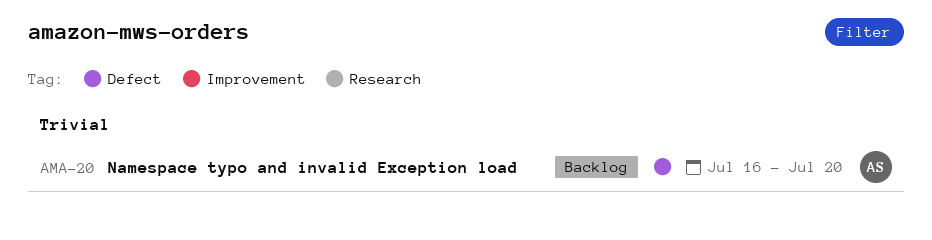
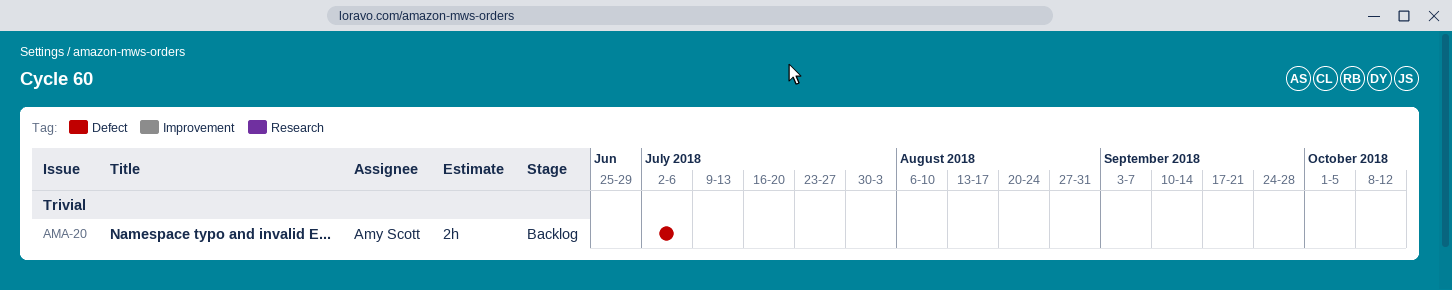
AMA-20, start: Jul 16 -> Jul 2
AMA-20, due: Jul 20 -> Jul 6

